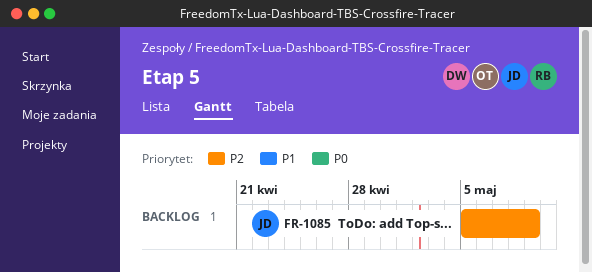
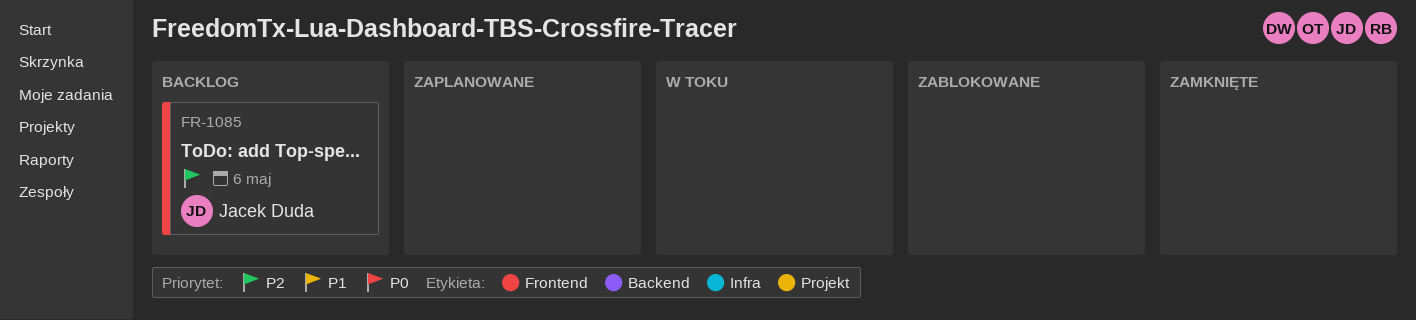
FR-1085, due: May 9 -> May 6

